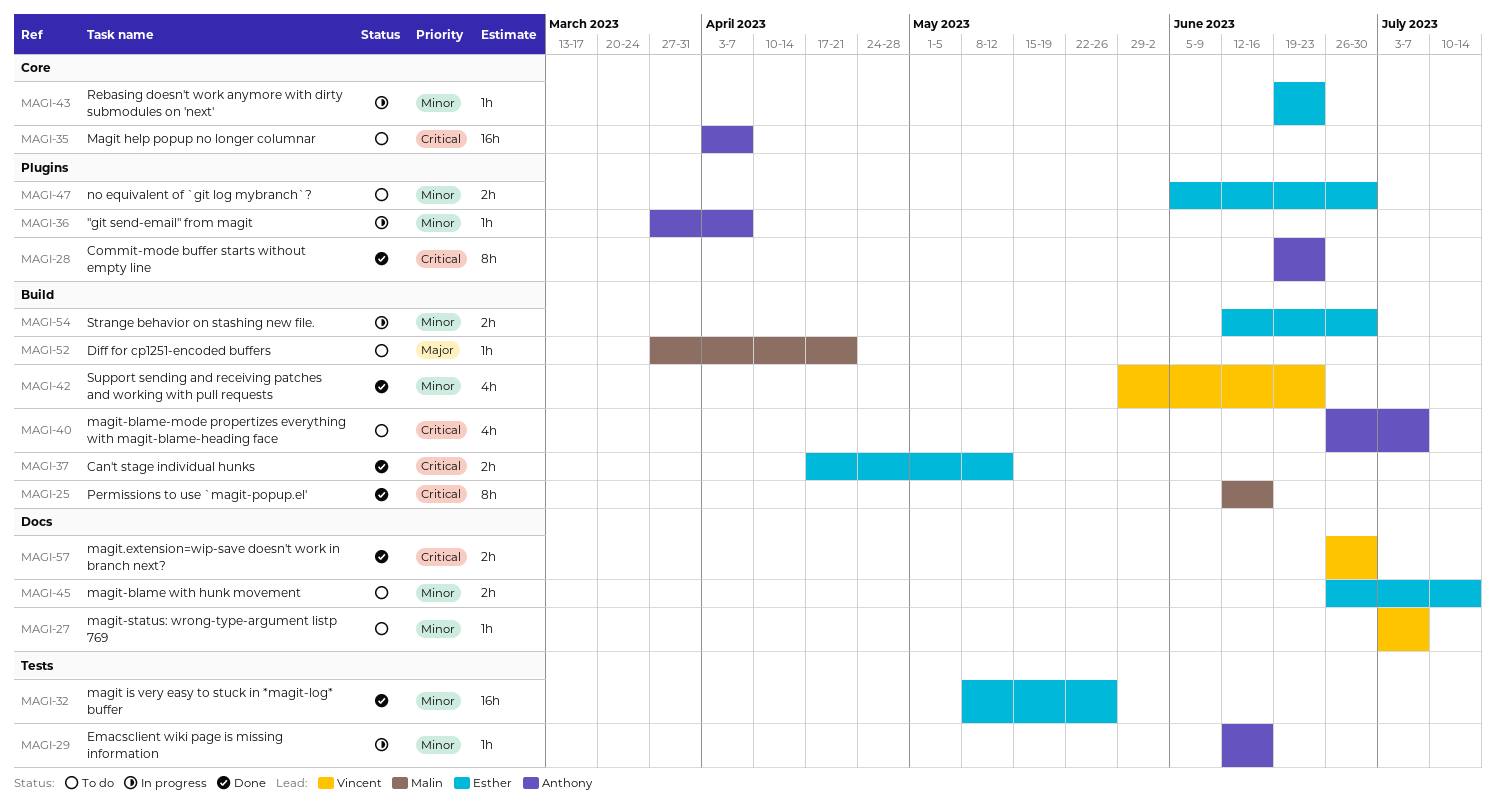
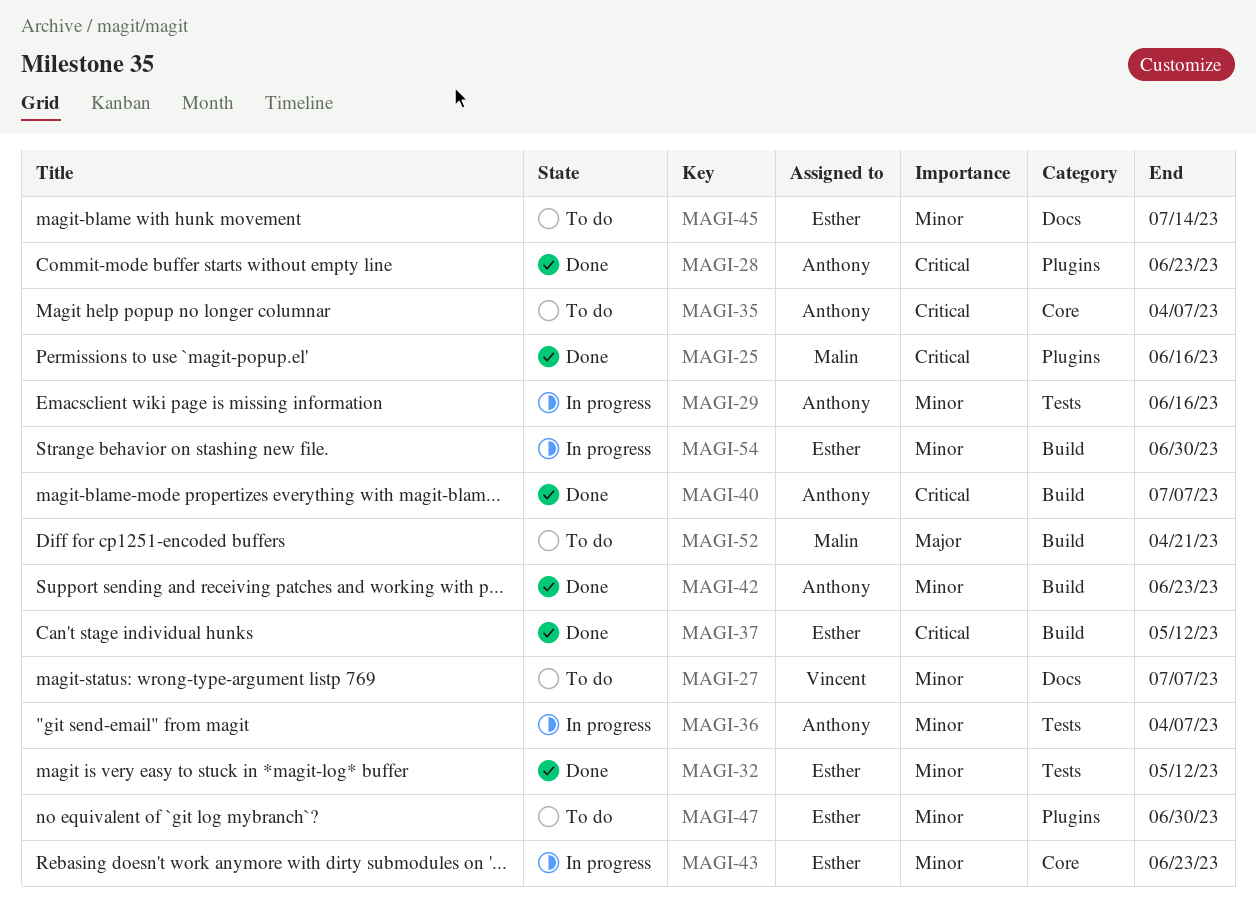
MAGI-25, label: Build -> Plugins
MAGI-32, due: May 26 -> May 12
MAGI-36, label: Plugins -> Tests
MAGI-40, status: To do -> Done
MAGI-42, owner: Vincent -> Anthony
MAGI-57: present -> none

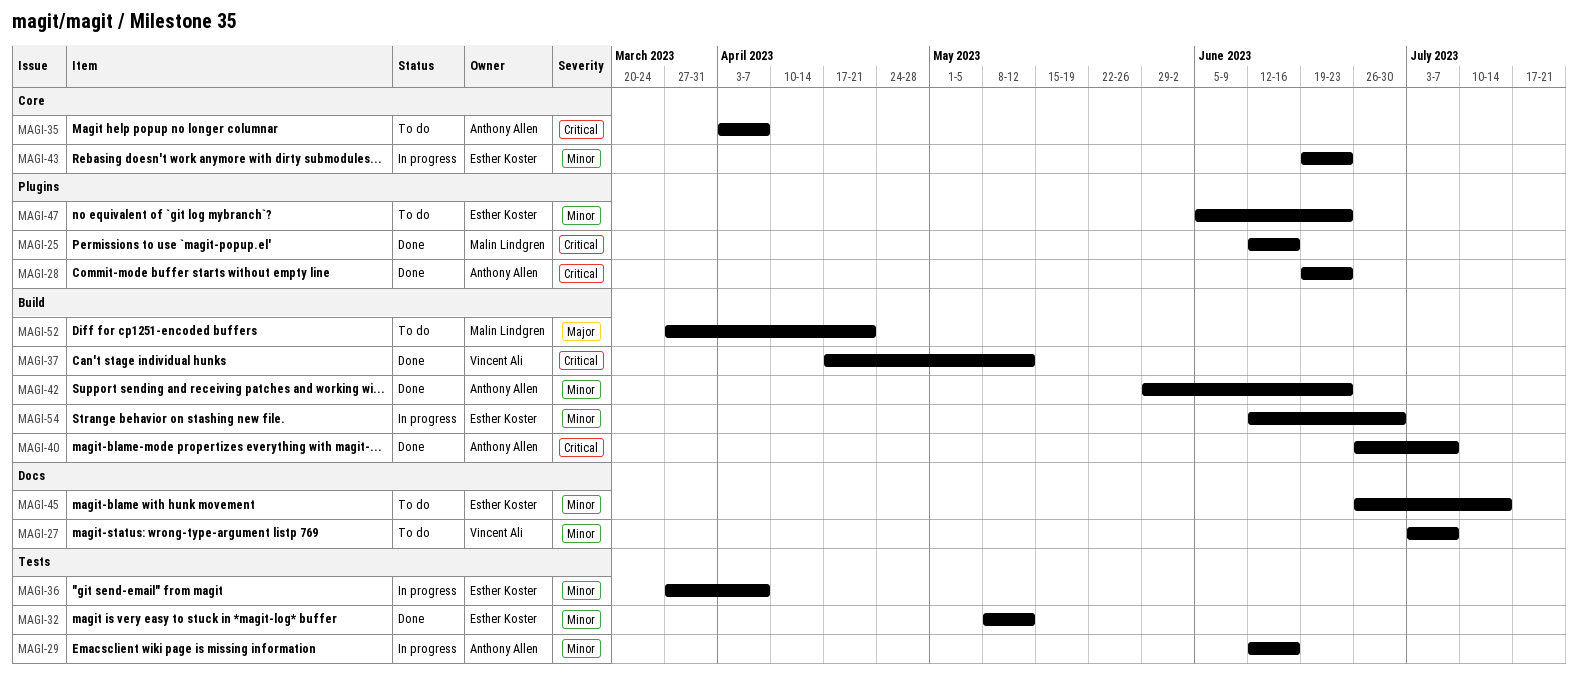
MAGI-36, owner: Anthony Allen -> Esther Koster
MAGI-37, owner: Esther Koster -> Vincent Ali
MAGI-47, due: Jun 30 -> Jun 23

